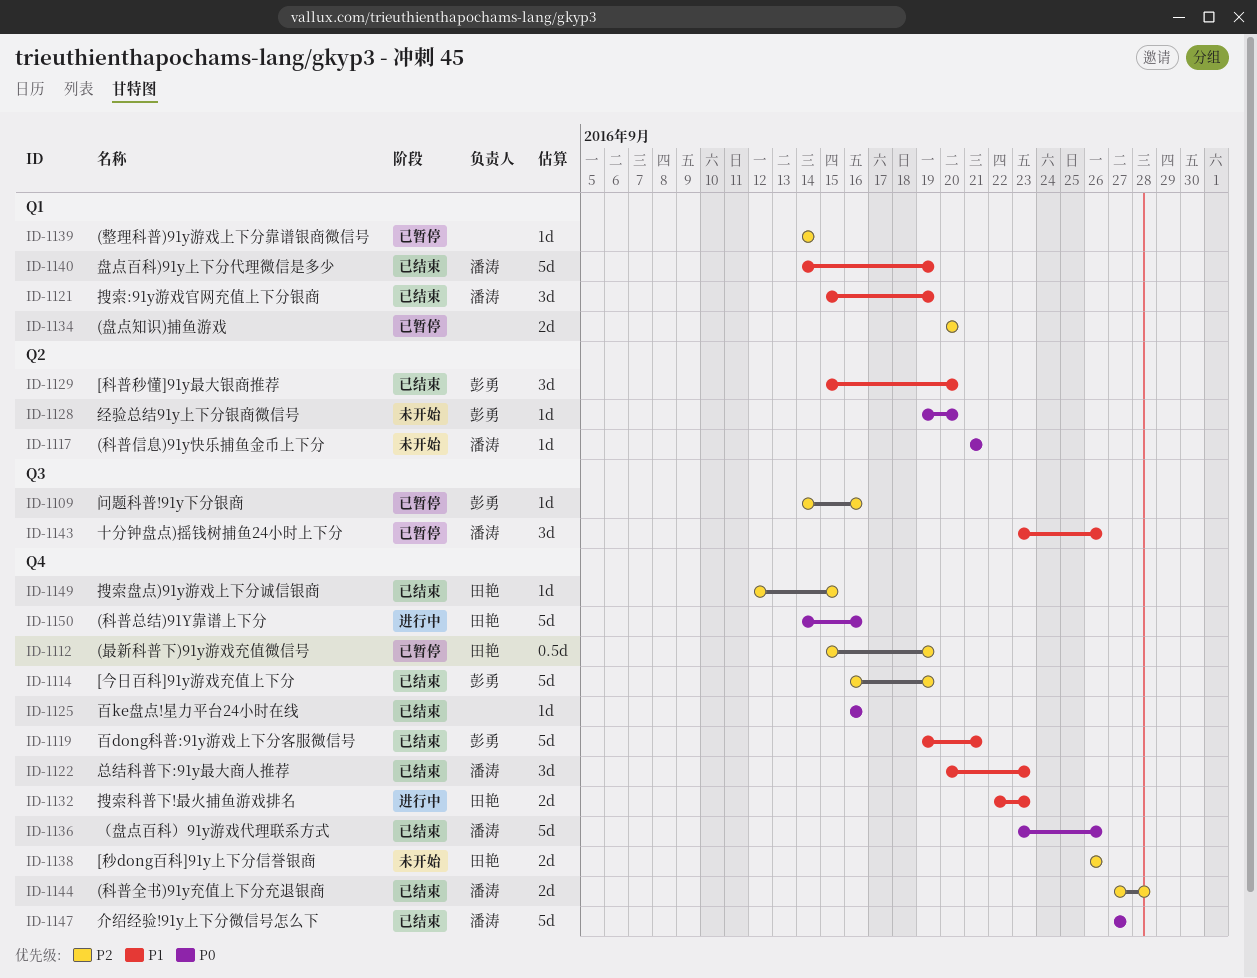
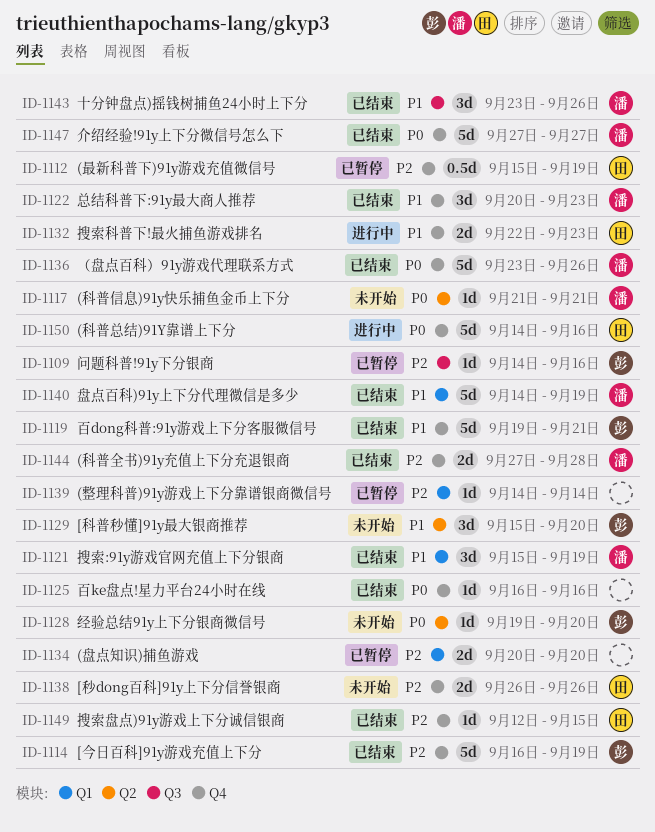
ID-1129, status: 已结束 -> 未开始
ID-1143, status: 已暂停 -> 已结束

